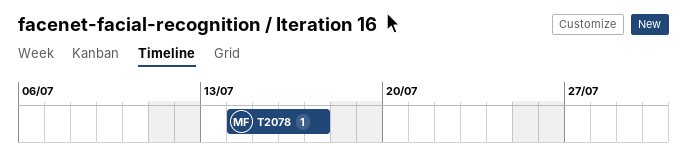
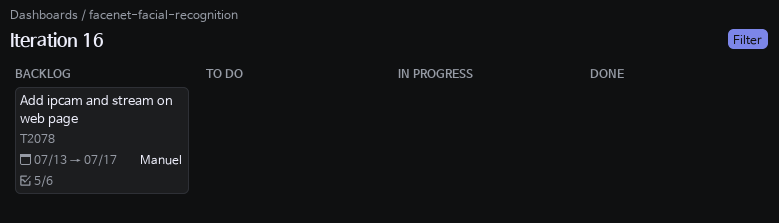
T2078, start: Jul 14 -> Jul 13

